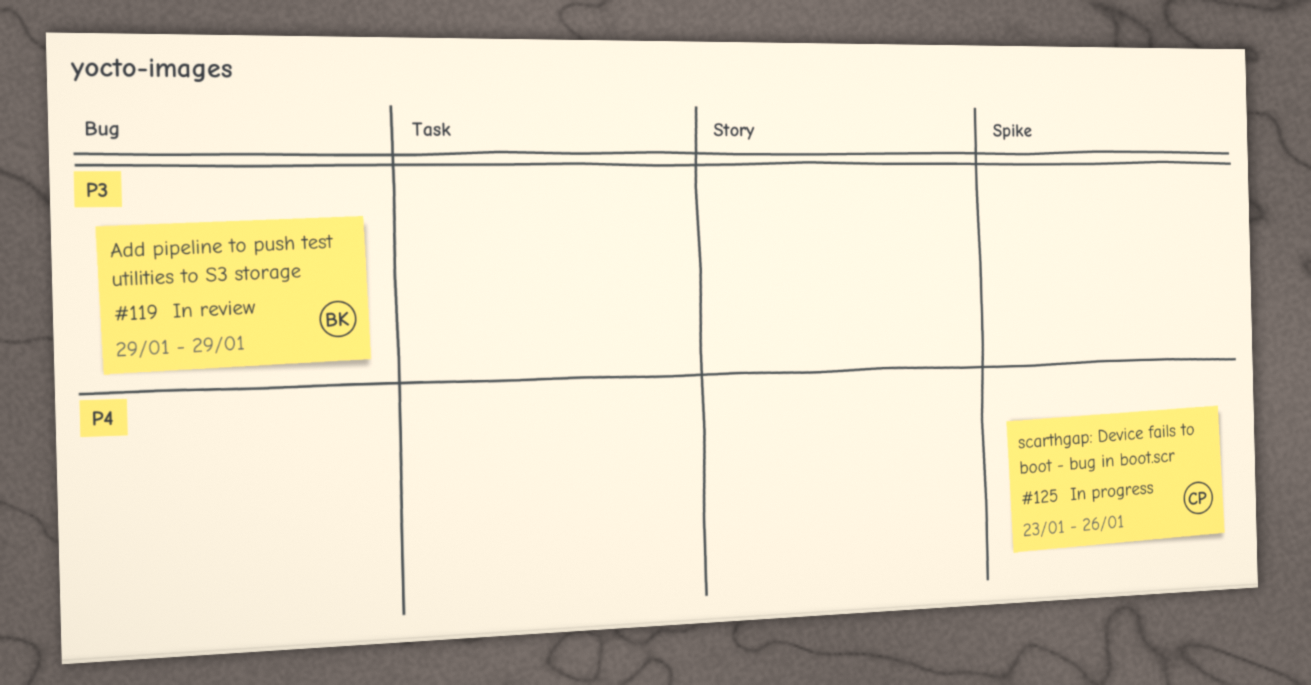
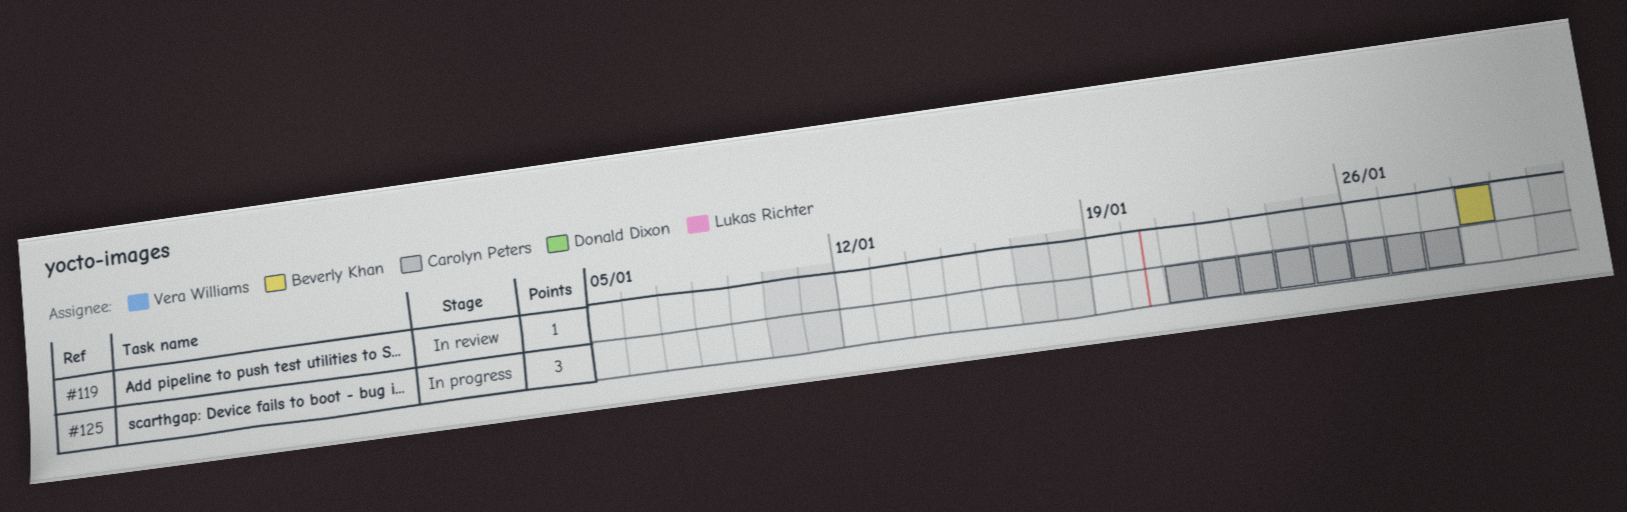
#125, start: Jan 23 -> Jan 21
#125, due: Jan 26 -> Jan 28

